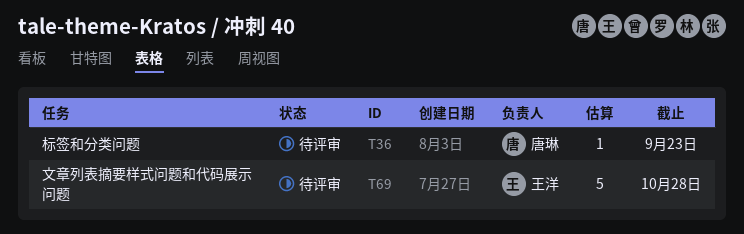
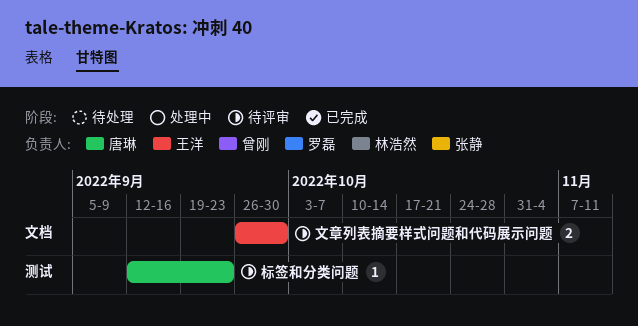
文章列表摘要样式问题和代码展示问题, estimate: 5 -> 2
文章列表摘要样式问题和代码展示问题, due: Oct 28 -> Sep 30

